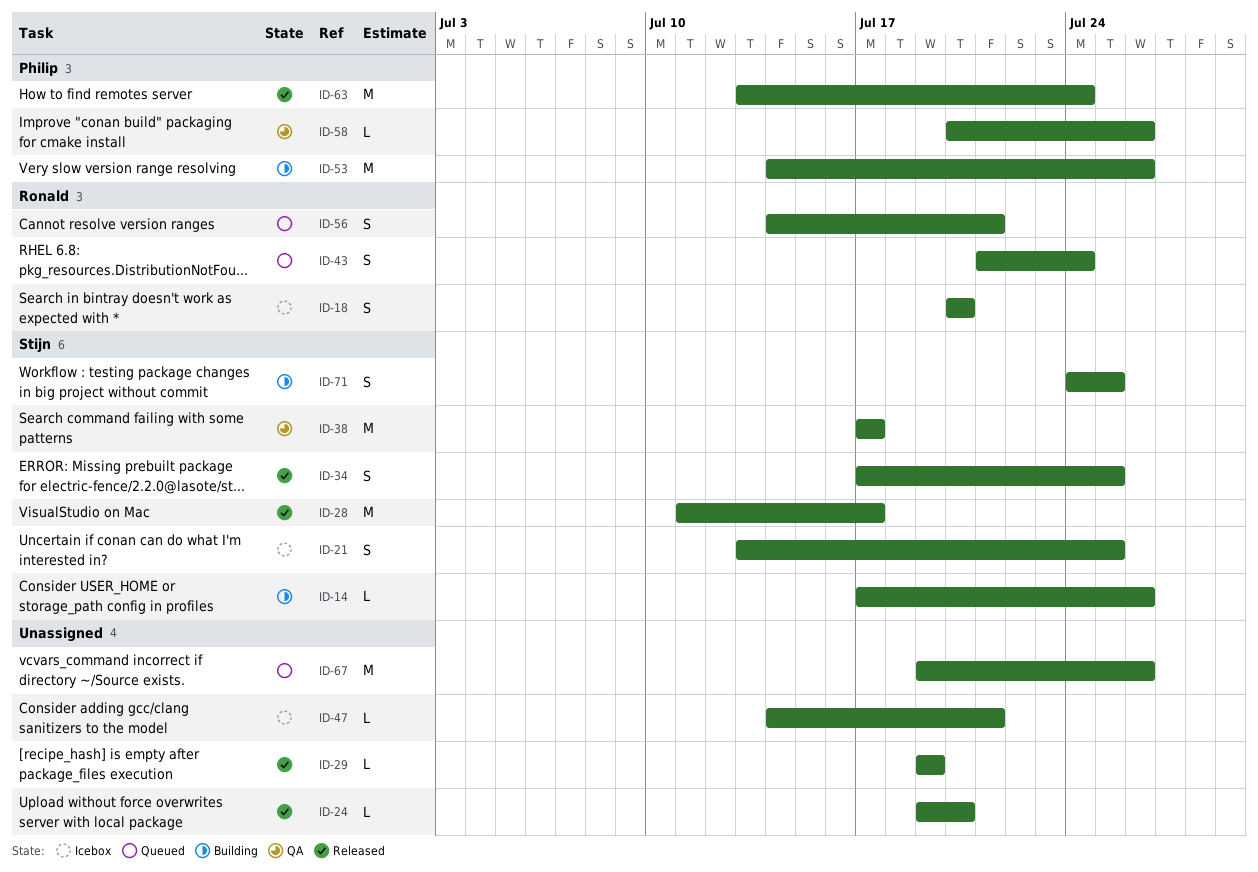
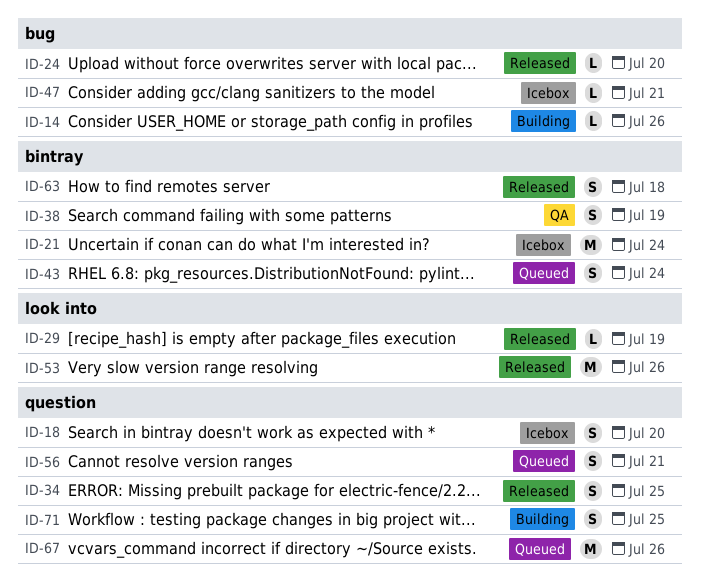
ID-21, estimate: S -> M
ID-21, due: Jul 25 -> Jul 24
ID-28: present -> none
ID-38, estimate: M -> S
ID-38, due: Jul 17 -> Jul 19
ID-53, status: Building -> Released
ID-58: present -> none
ID-63, estimate: M -> S
ID-63, due: Jul 24 -> Jul 18

